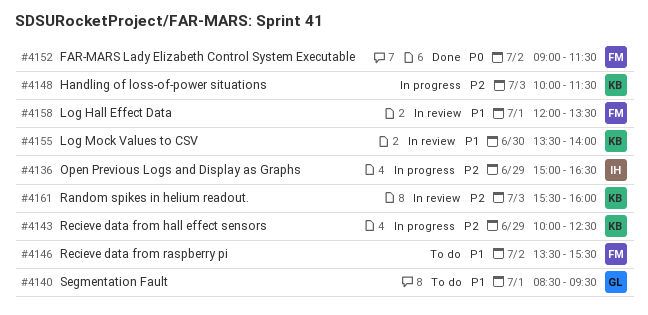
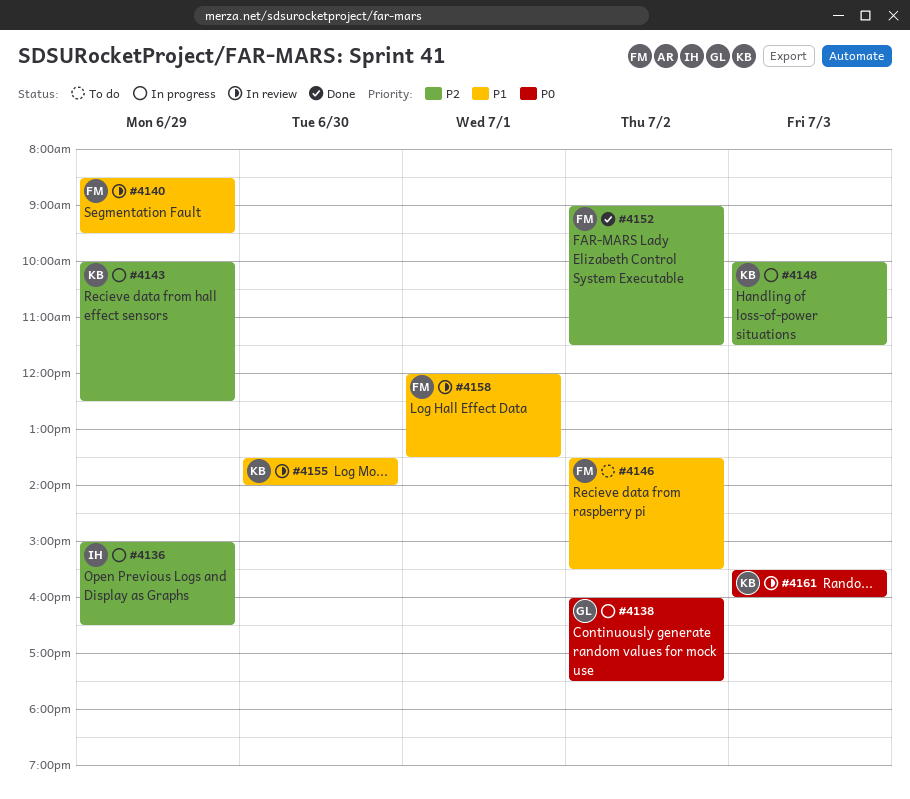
#4138: none -> present
#4140, status: To do -> In review
#4140, owner: GL -> FM
#4140, day: Jul 1 -> Jun 29
#4152, priority: P0 -> P2
#4161, priority: P2 -> P0

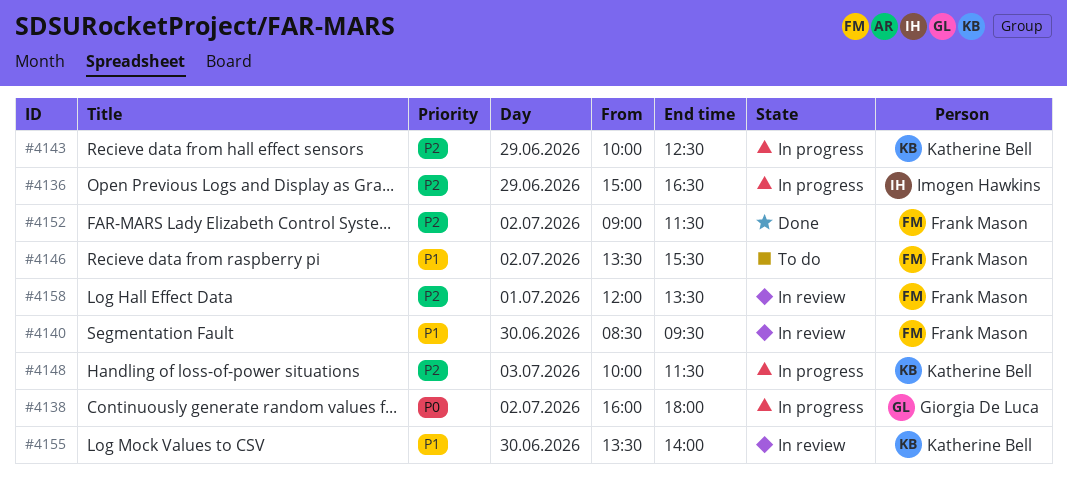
#4138, ends: 17:30 -> 18:00
#4140, day: Jun 29 -> Jun 30
#4158, priority: P1 -> P2
#4161: present -> none

